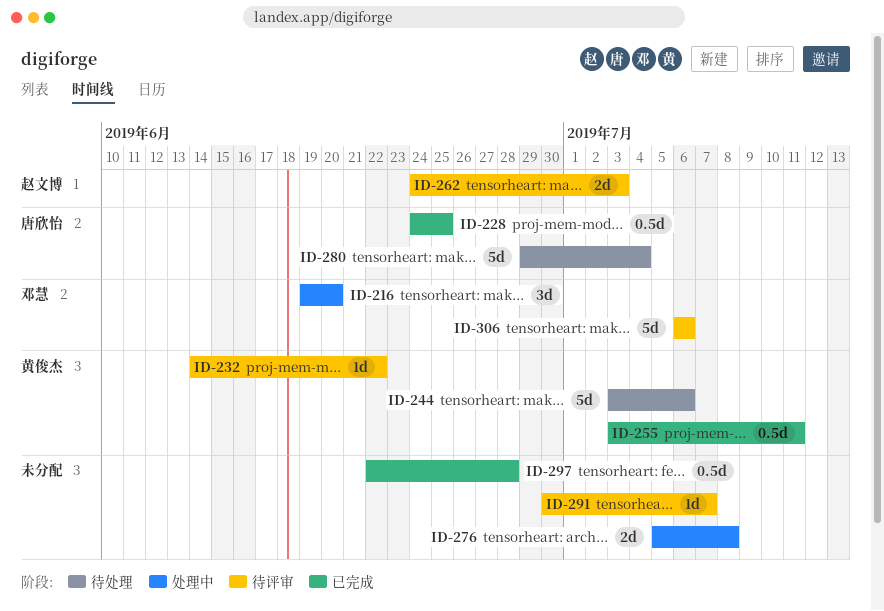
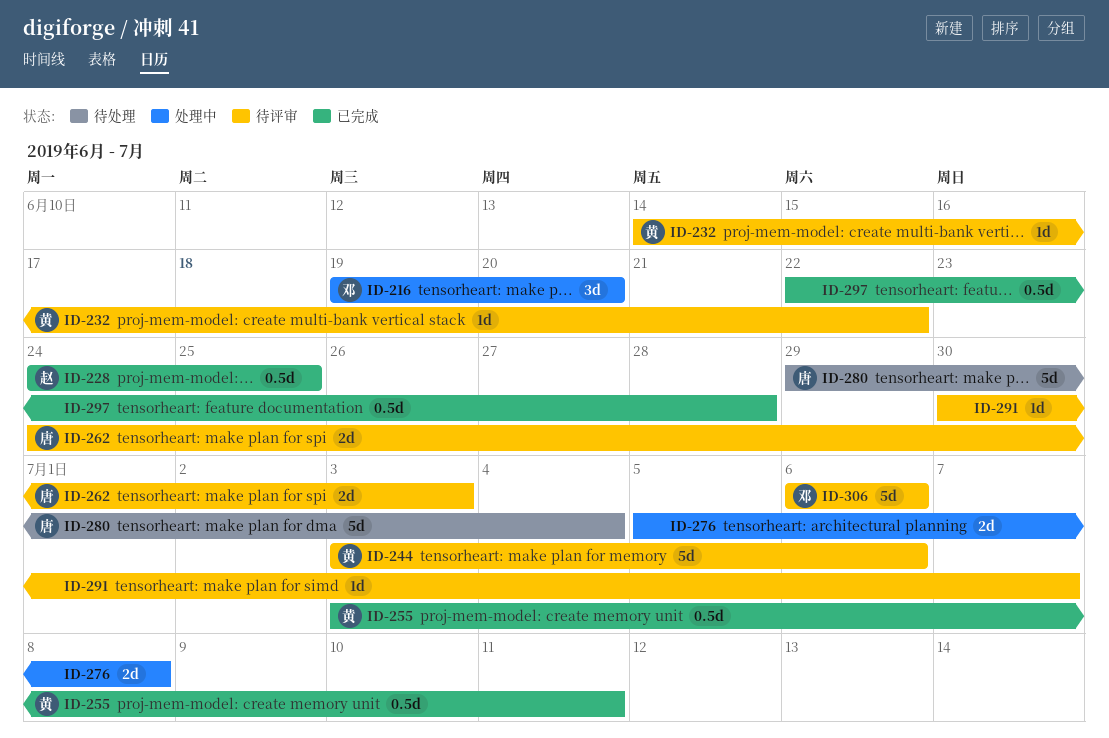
ID-228, owner: 唐欣怡 -> 赵文博
ID-244, status: 待处理 -> 待评审
ID-262, owner: 赵文博 -> 唐欣怡

